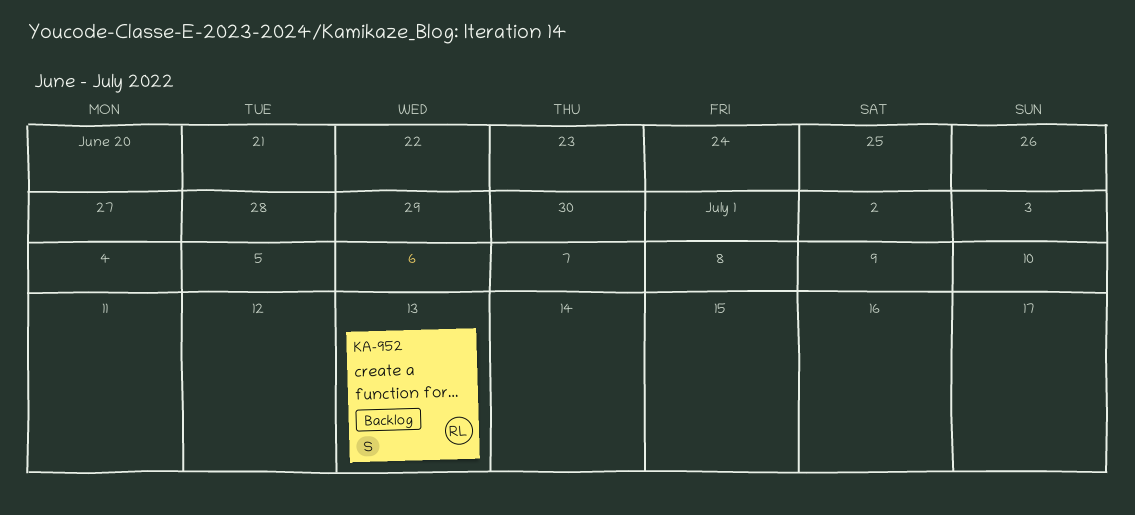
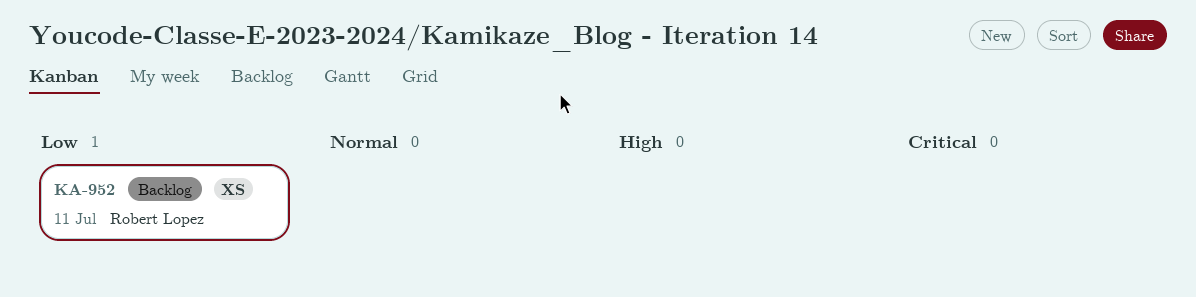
KA-952, estimate: S -> XS
KA-952, due: Jul 13 -> Jul 11

